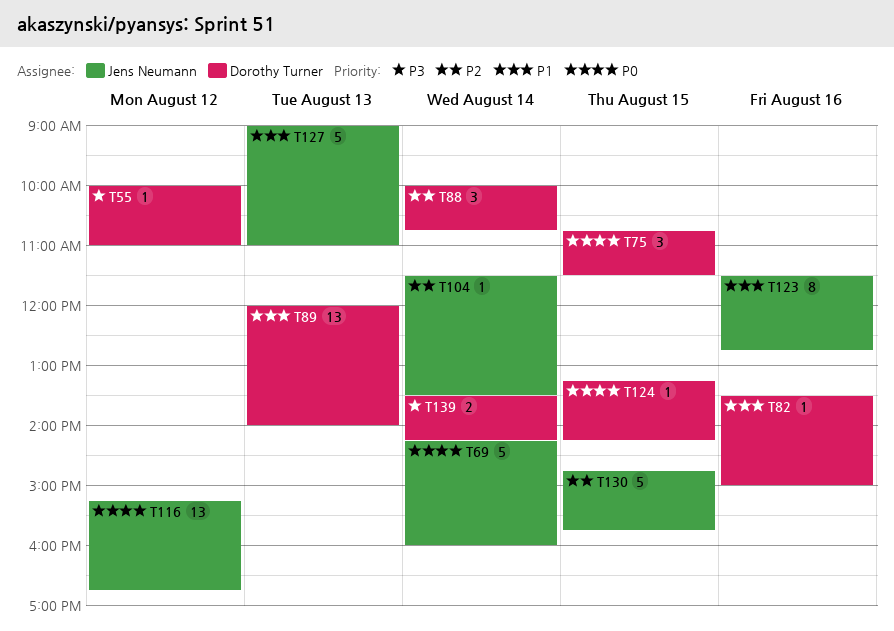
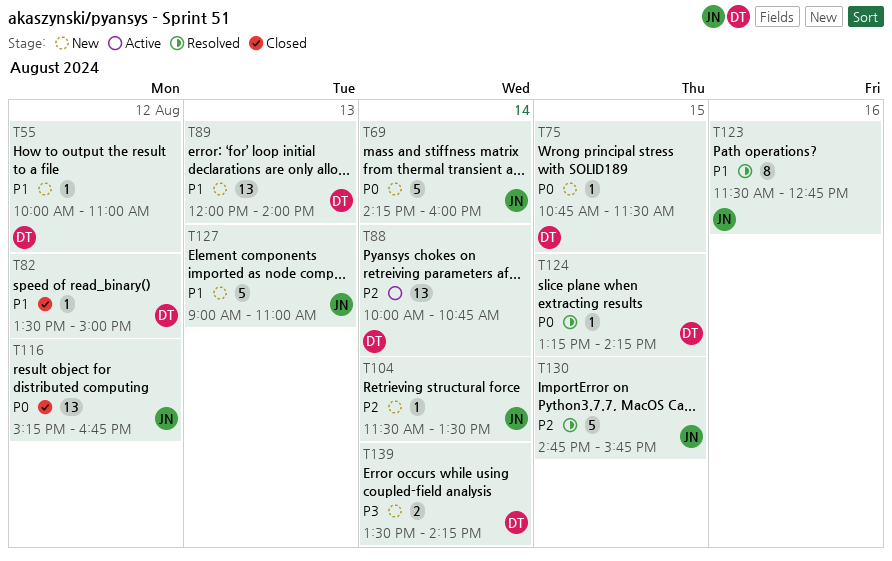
T55, priority: P3 -> P1
T75, estimate: 3 -> 1
T82, day: Aug 16 -> Aug 12
T88, estimate: 3 -> 13

